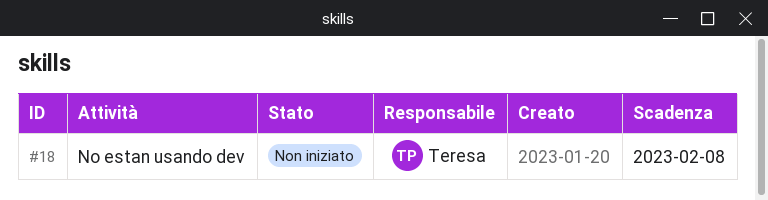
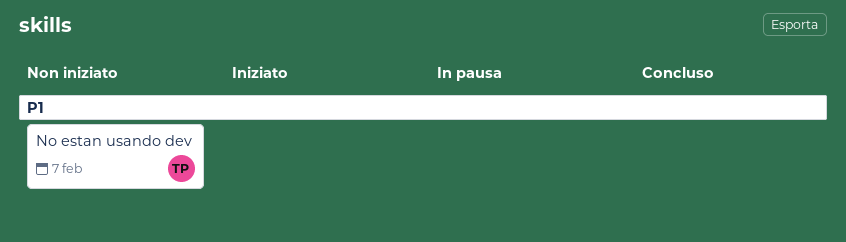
No estan usando dev, due: Feb 8 -> Feb 7

